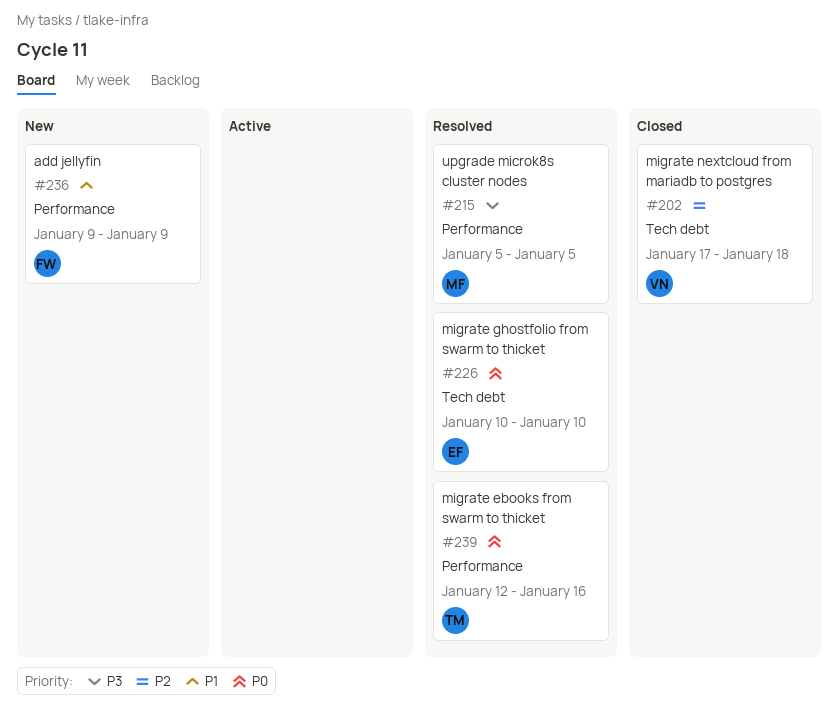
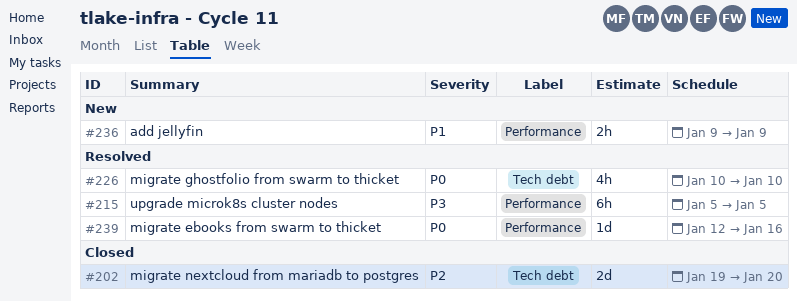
#202, start: Jan 17 -> Jan 19
#202, due: Jan 18 -> Jan 20

